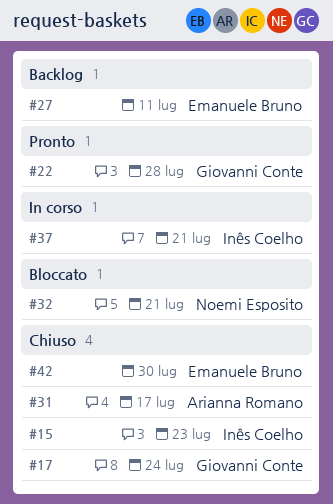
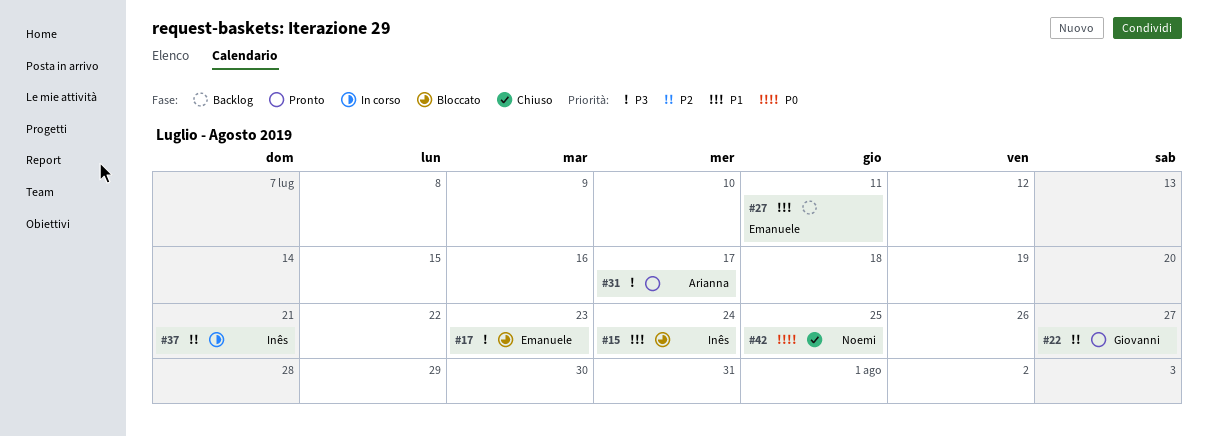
#15, status: Chiuso -> Bloccato
#15, due: Jul 23 -> Jul 24
#17, status: Chiuso -> Bloccato
#17, owner: Giovanni Conte -> Emanuele Bruno
#17, due: Jul 24 -> Jul 23
#22, due: Jul 28 -> Jul 27
#31, status: Chiuso -> Pronto
#32: present -> none
#42, owner: Emanuele Bruno -> Noemi Esposito
#42, due: Jul 30 -> Jul 25

